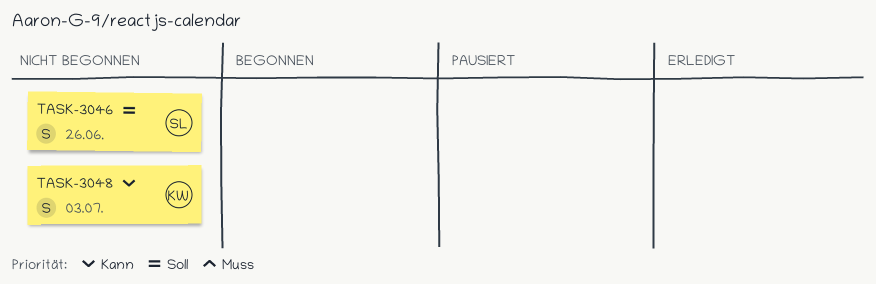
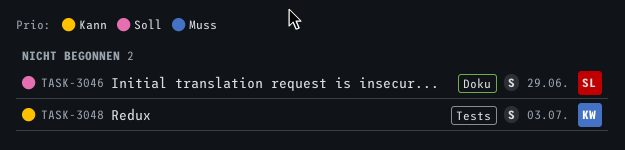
TASK-3046, due: Jun 26 -> Jun 29

